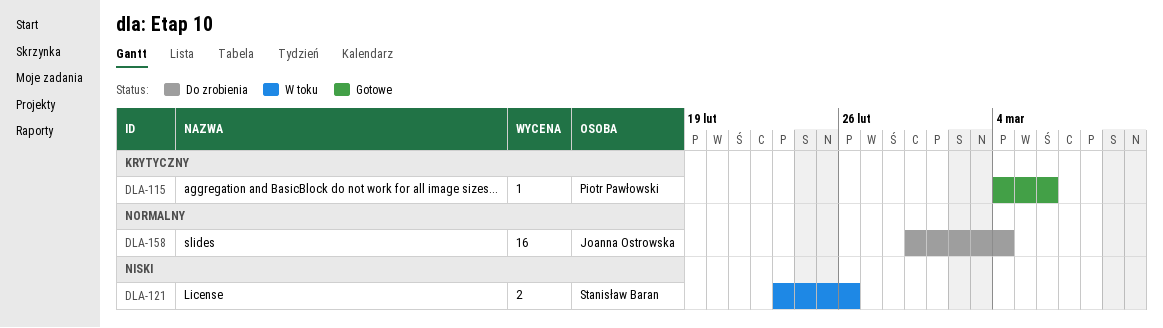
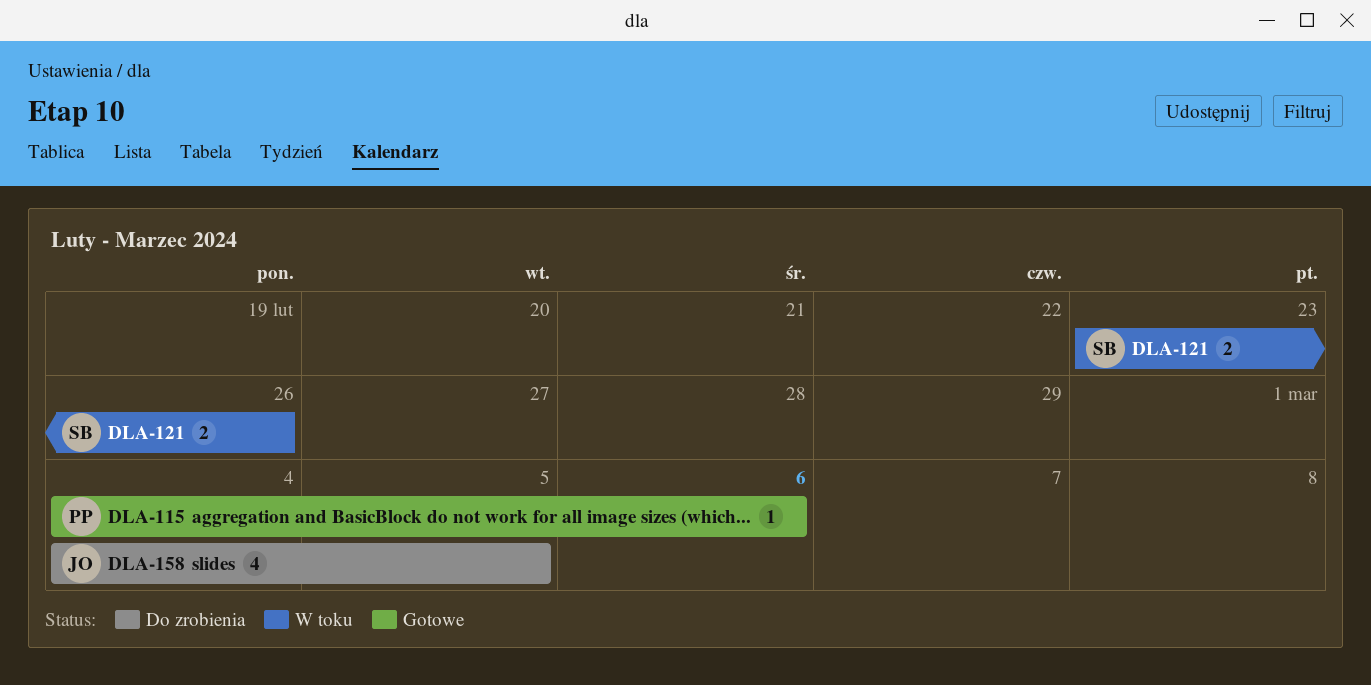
DLA-158, estimate: 16 -> 4
DLA-158, start: Feb 29 -> Mar 4
DLA-158, due: Mar 4 -> Mar 5

